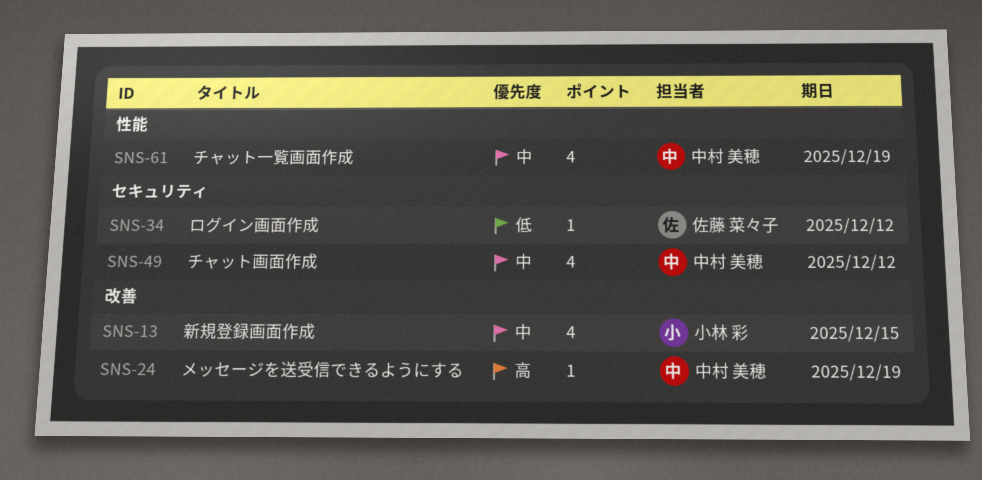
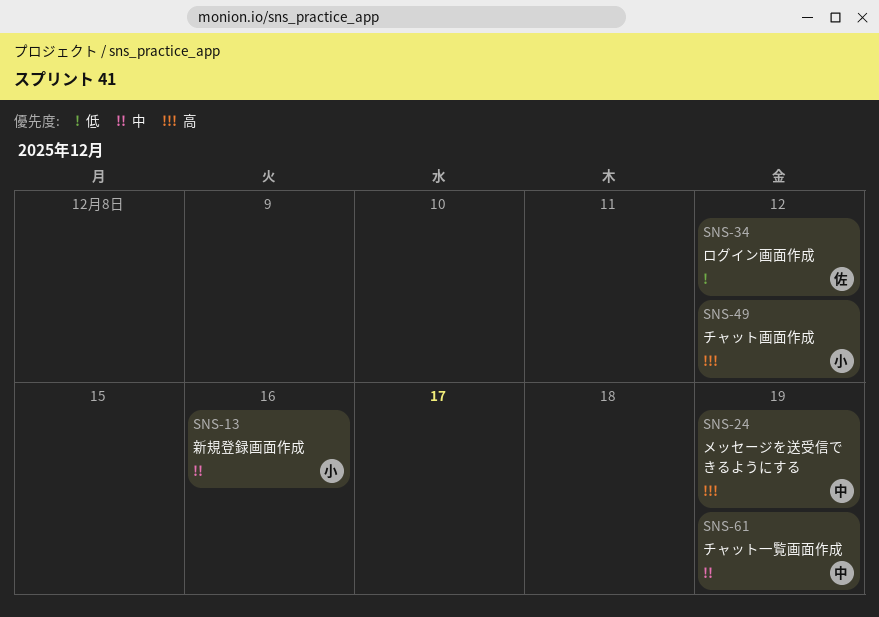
SNS-13, due: Dec 15 -> Dec 16
SNS-49, owner: 中村 美穂 -> 小林 彩
SNS-49, priority: 中 -> 高

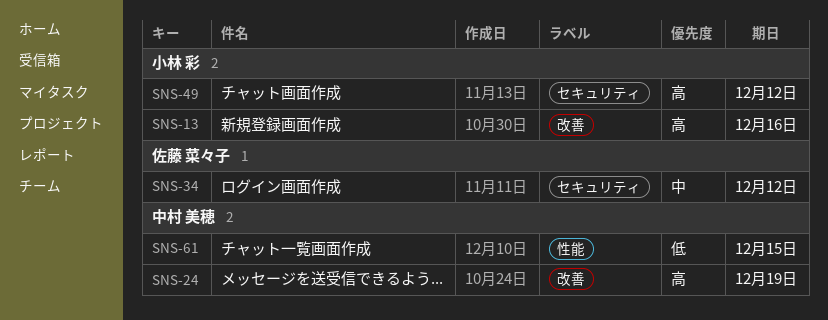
SNS-13, priority: 中 -> 高
SNS-34, priority: 低 -> 中
SNS-61, priority: 中 -> 低
SNS-61, due: Dec 19 -> Dec 15

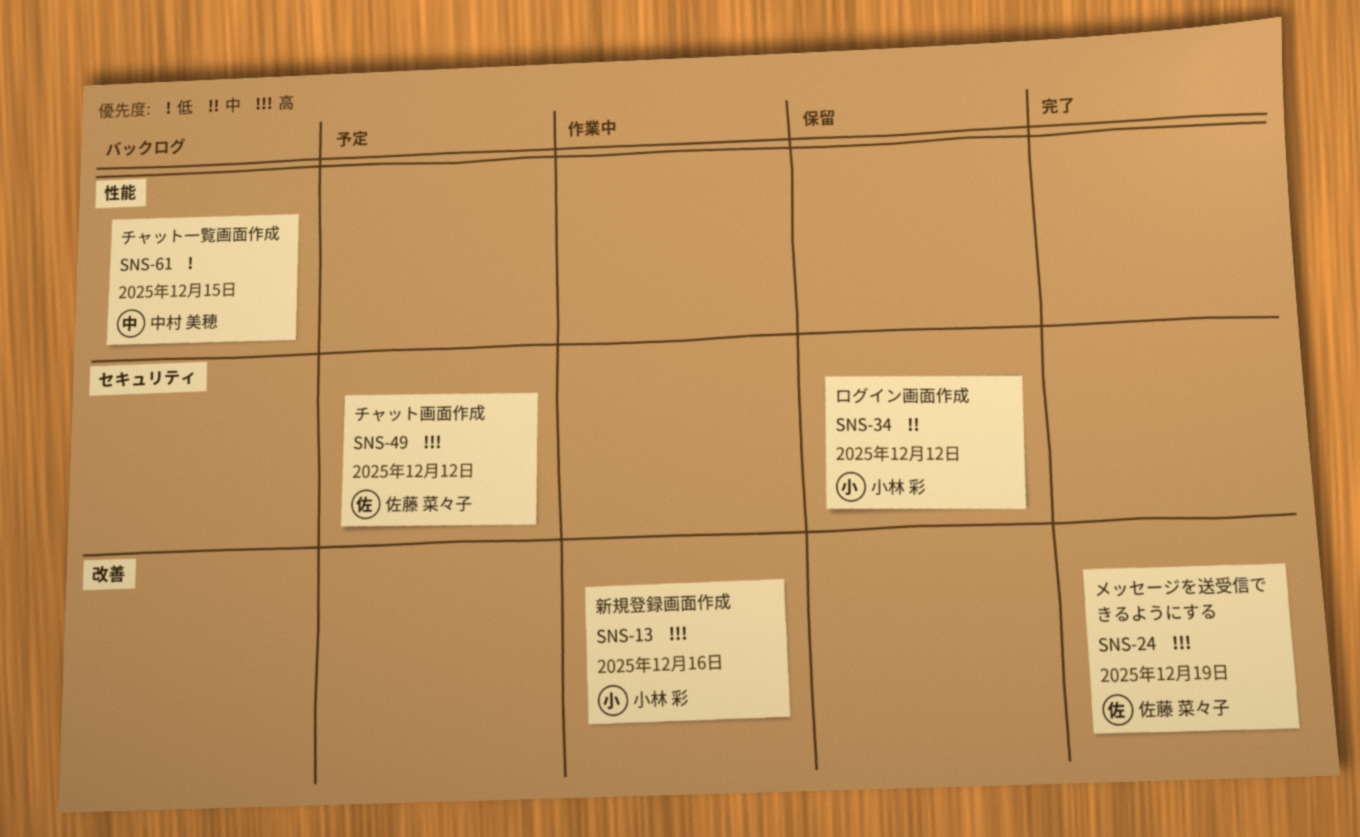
SNS-24, owner: 中村 美穂 -> 佐藤 菜々子
SNS-34, owner: 佐藤 菜々子 -> 小林 彩
SNS-49, owner: 小林 彩 -> 佐藤 菜々子

